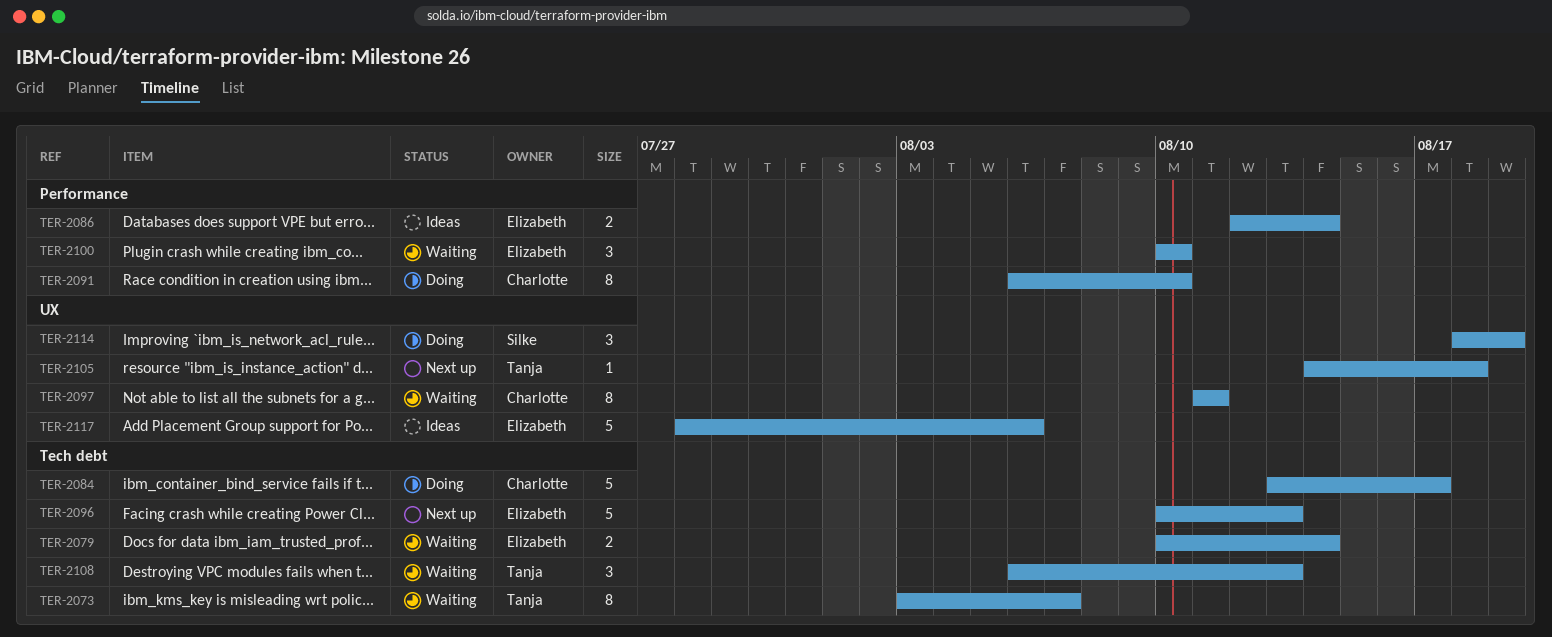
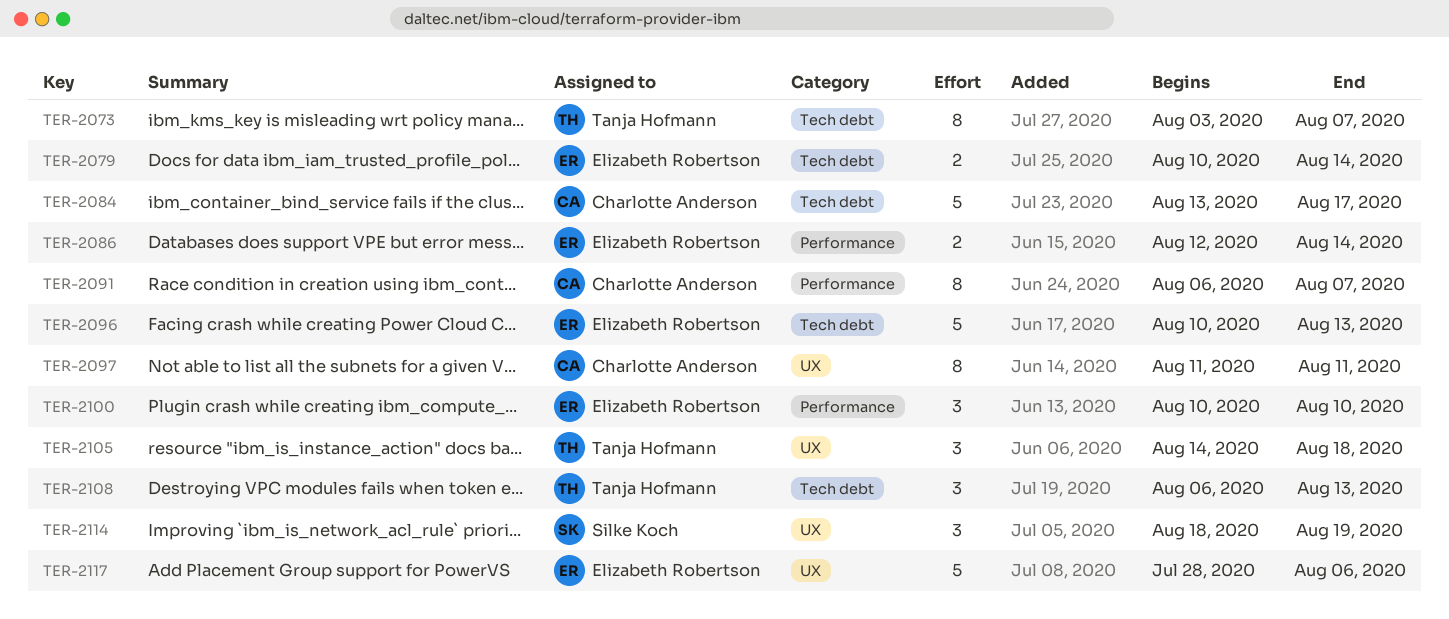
TER-2091, due: Aug 10 -> Aug 7
TER-2105, estimate: 1 -> 3

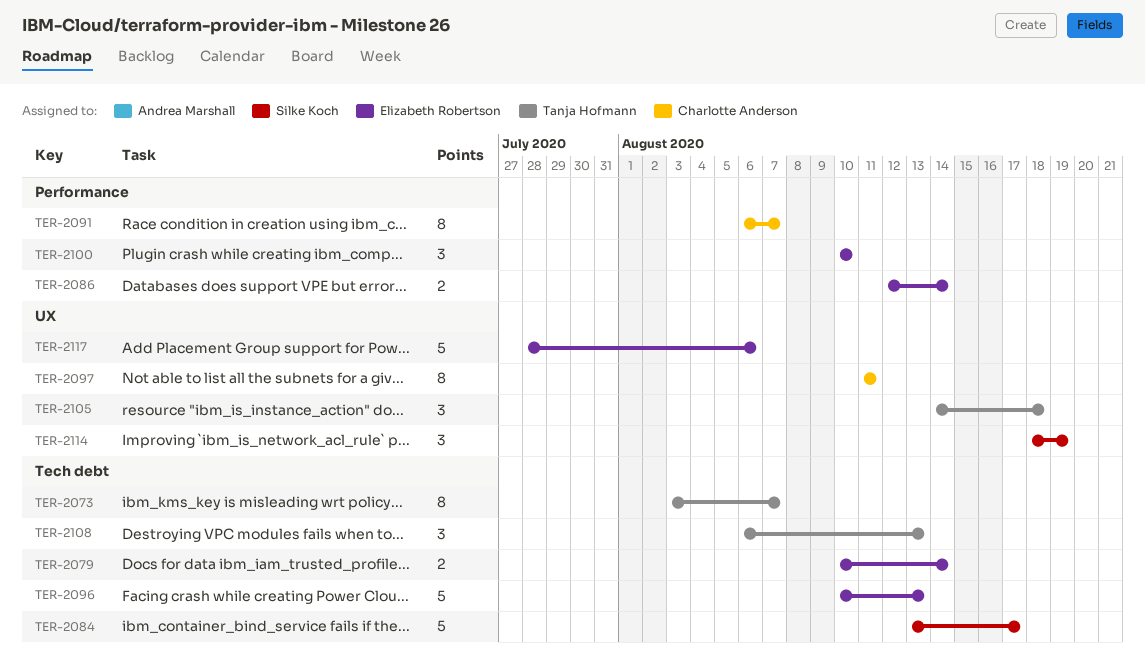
TER-2084, owner: Charlotte Anderson -> Silke Koch

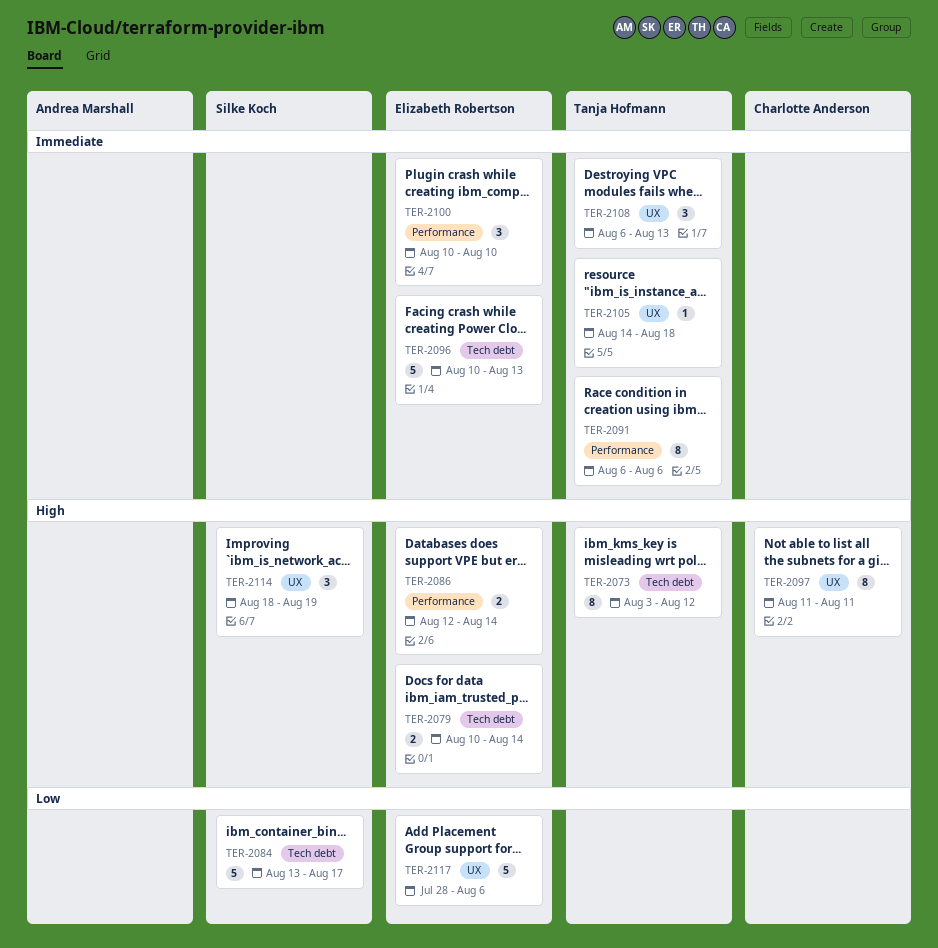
TER-2073, due: Aug 7 -> Aug 12
TER-2091, owner: Charlotte Anderson -> Tanja Hofmann
TER-2091, due: Aug 7 -> Aug 6
TER-2105, estimate: 3 -> 1
TER-2108, label: Tech debt -> UX

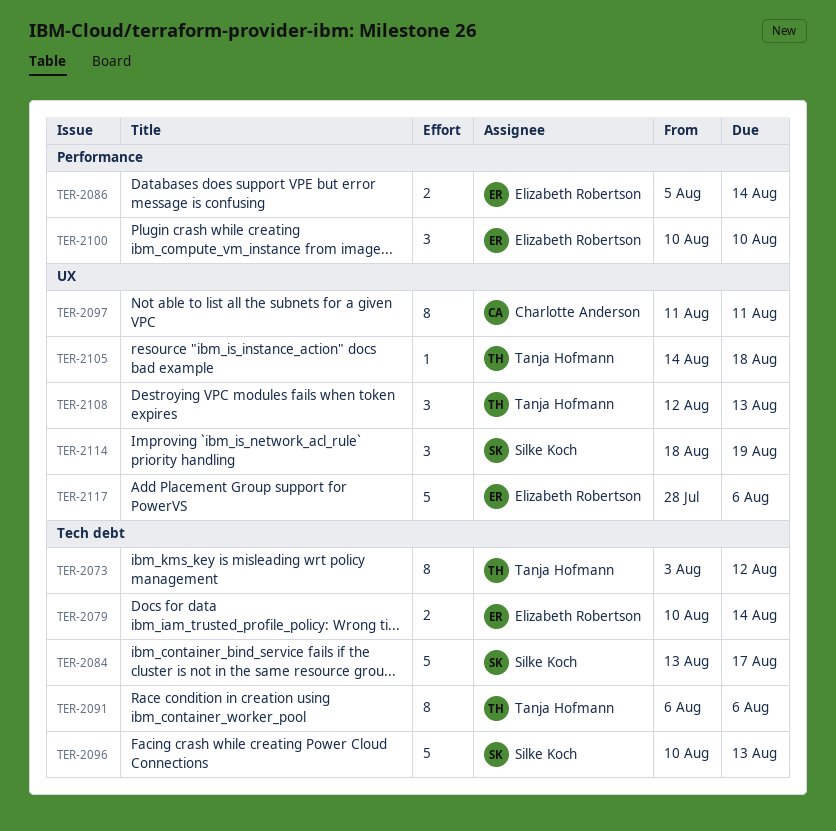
TER-2086, start: Aug 12 -> Aug 5
TER-2091, label: Performance -> Tech debt
TER-2096, owner: Elizabeth Robertson -> Silke Koch
TER-2108, start: Aug 6 -> Aug 12

